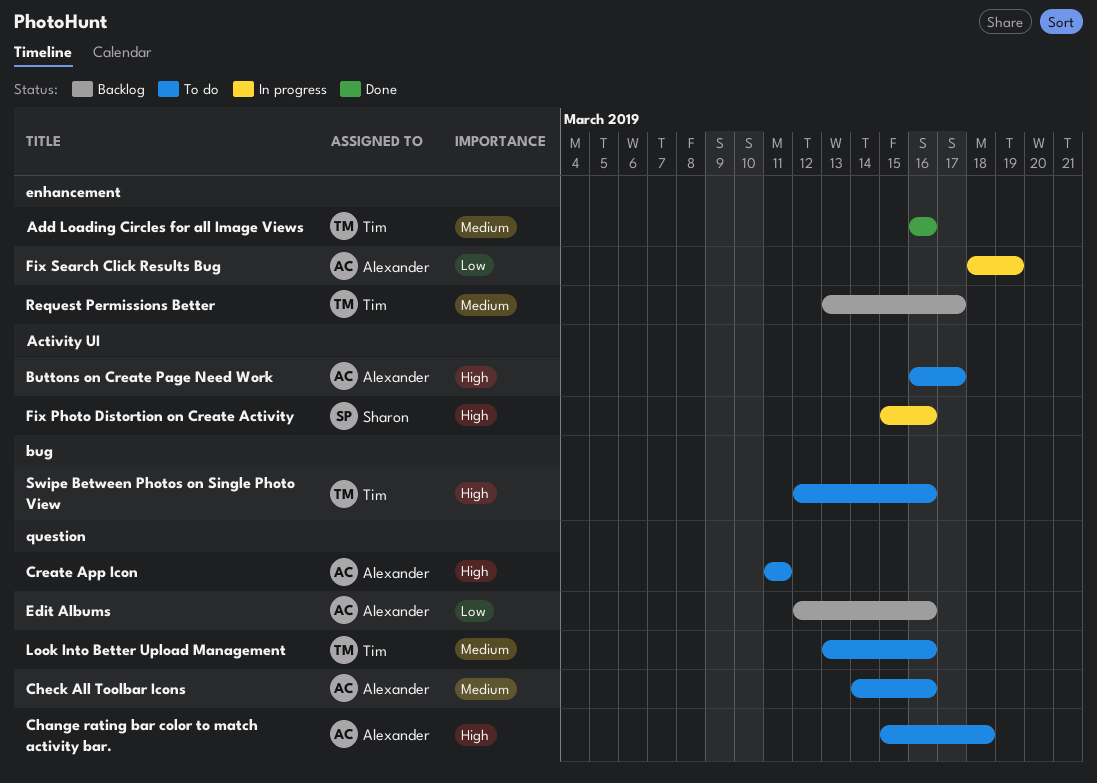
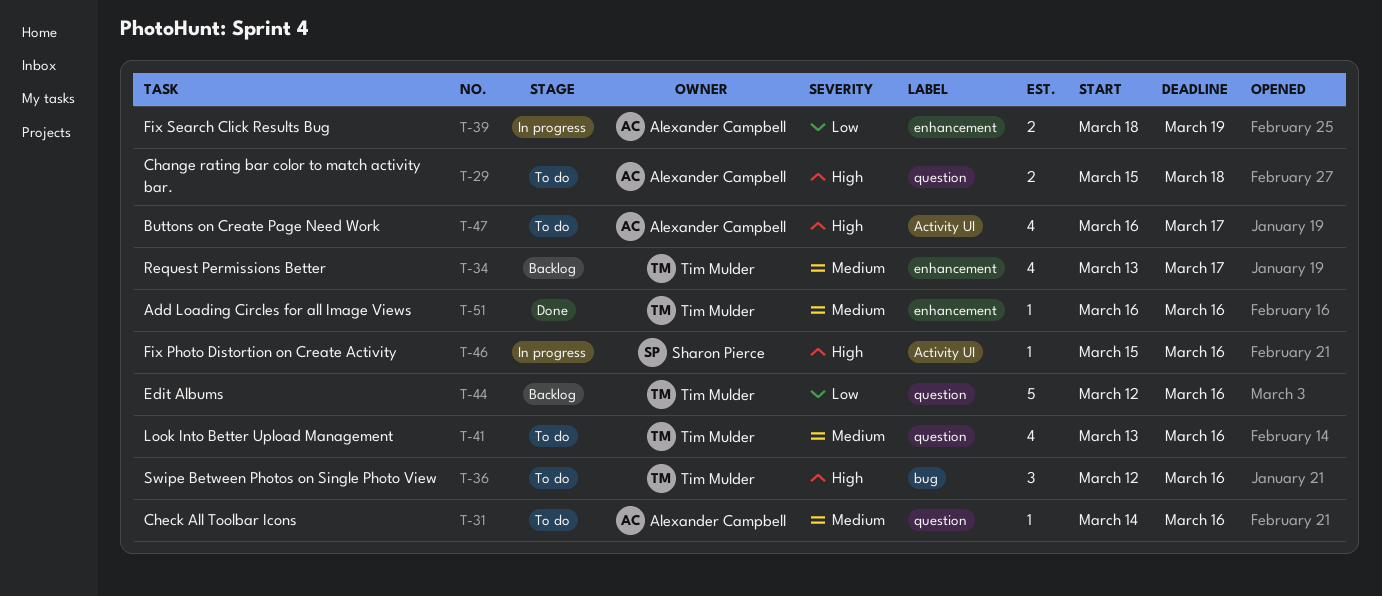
Create App Icon: present -> none
Edit Albums, owner: Alexander Campbell -> Tim Mulder

